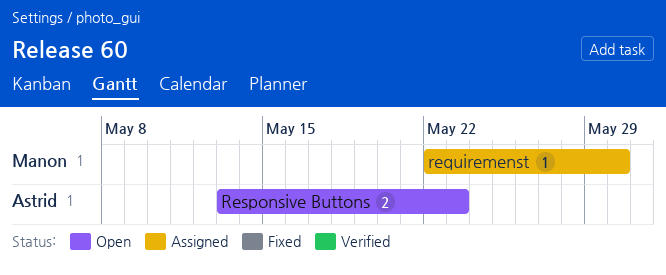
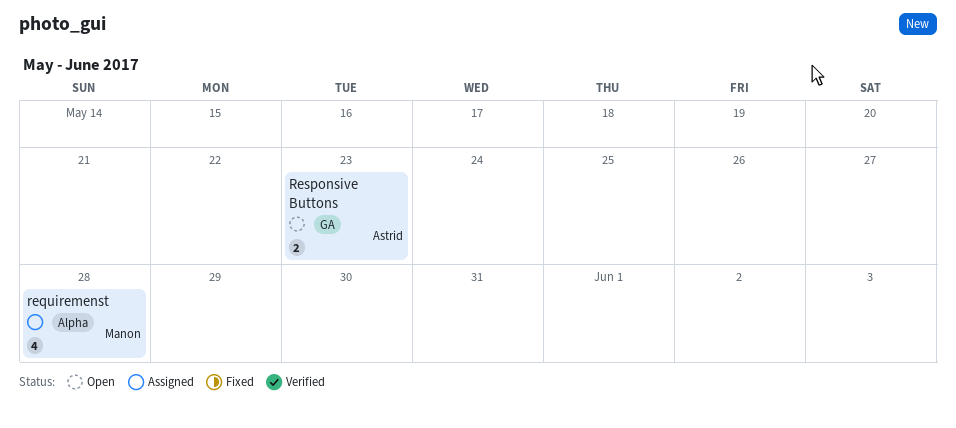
requiremenst, estimate: 1 -> 4
requiremenst, due: May 30 -> May 28

